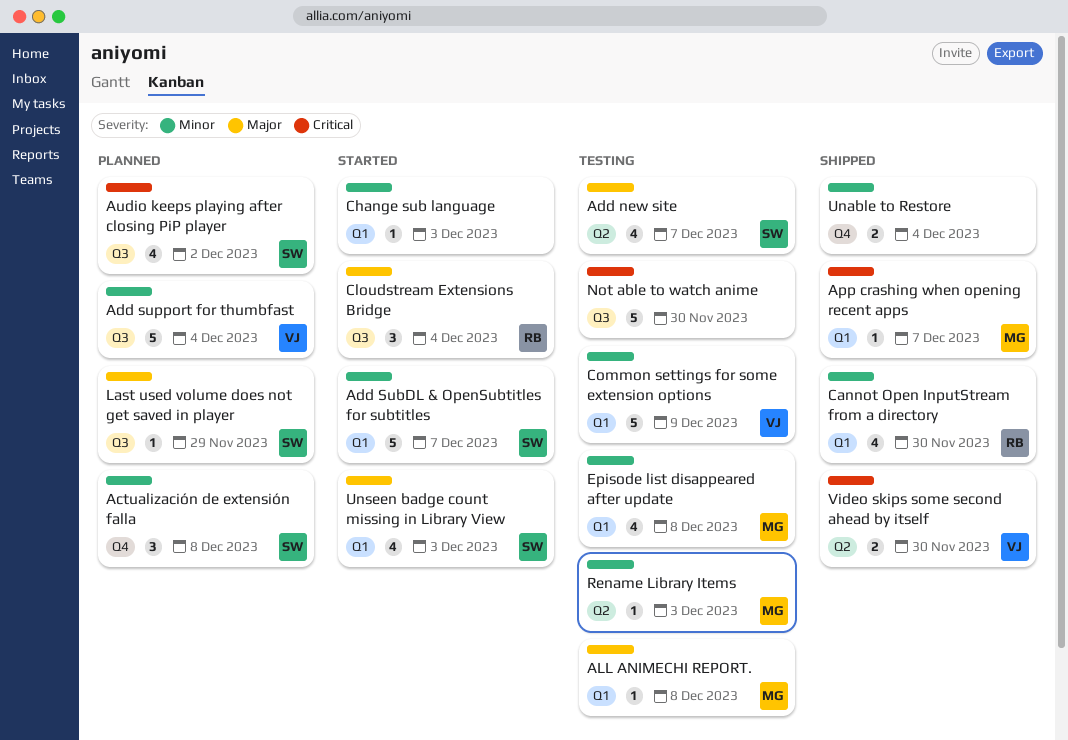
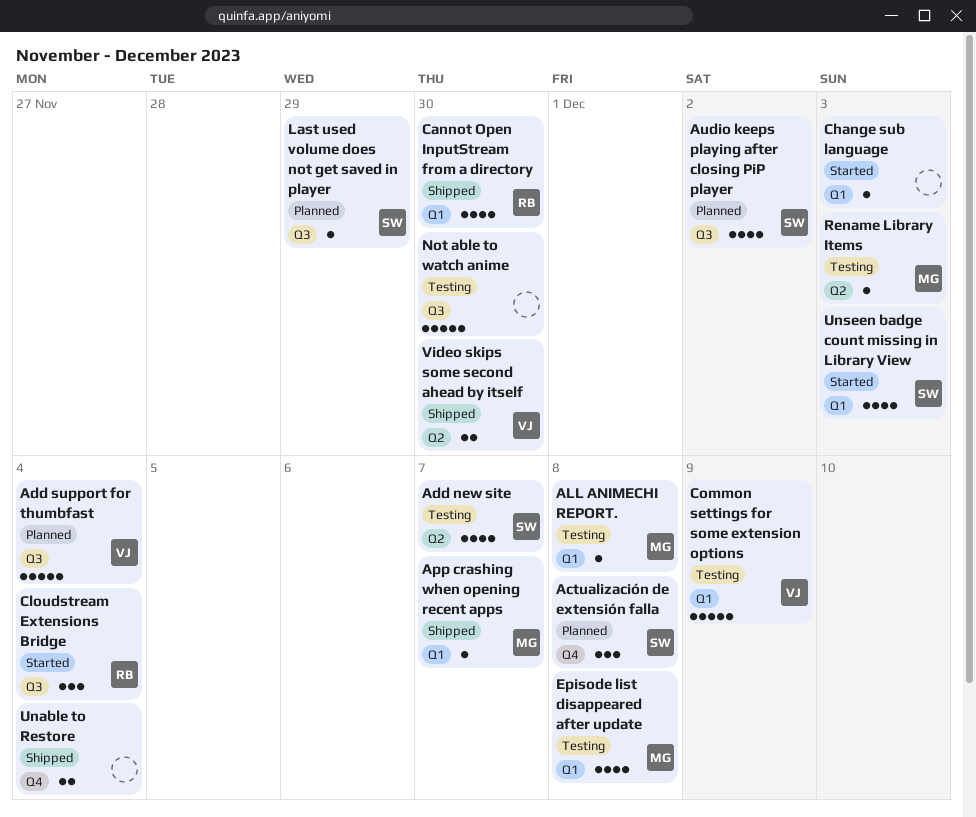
Add SubDL & OpenSubtitles for subtitles: present -> none

